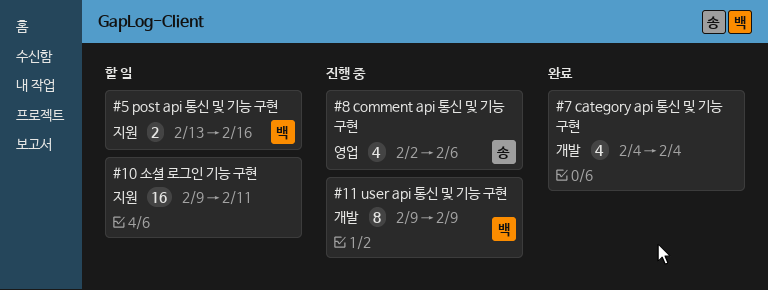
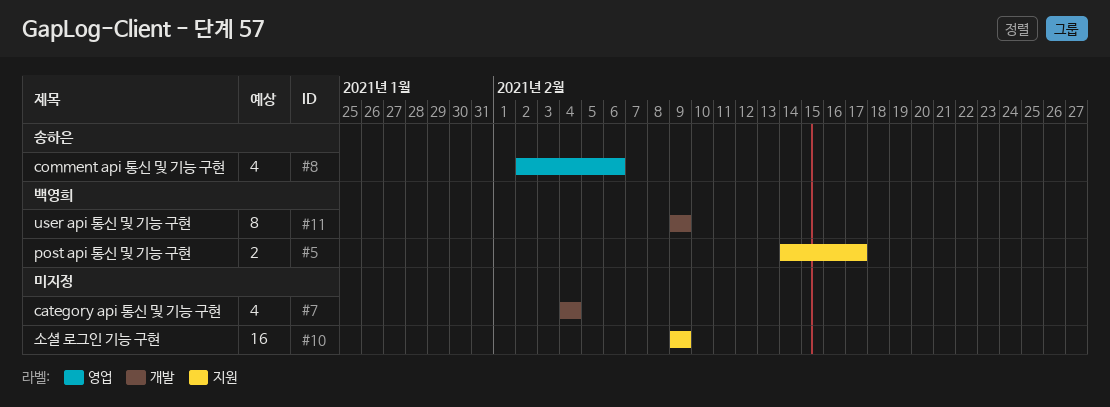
#5, start: Feb 13 -> Feb 14
#5, due: Feb 16 -> Feb 17
#10, due: Feb 11 -> Feb 9

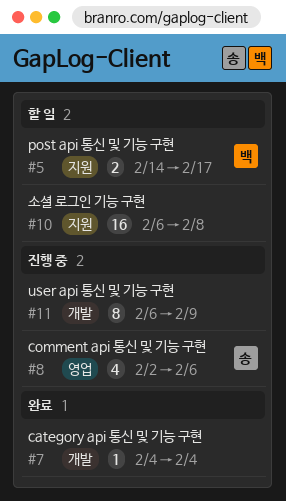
#7, estimate: 4 -> 1
#10, start: Feb 9 -> Feb 6
#10, due: Feb 9 -> Feb 8
#11, owner: 백영희 -> none
#11, start: Feb 9 -> Feb 6

